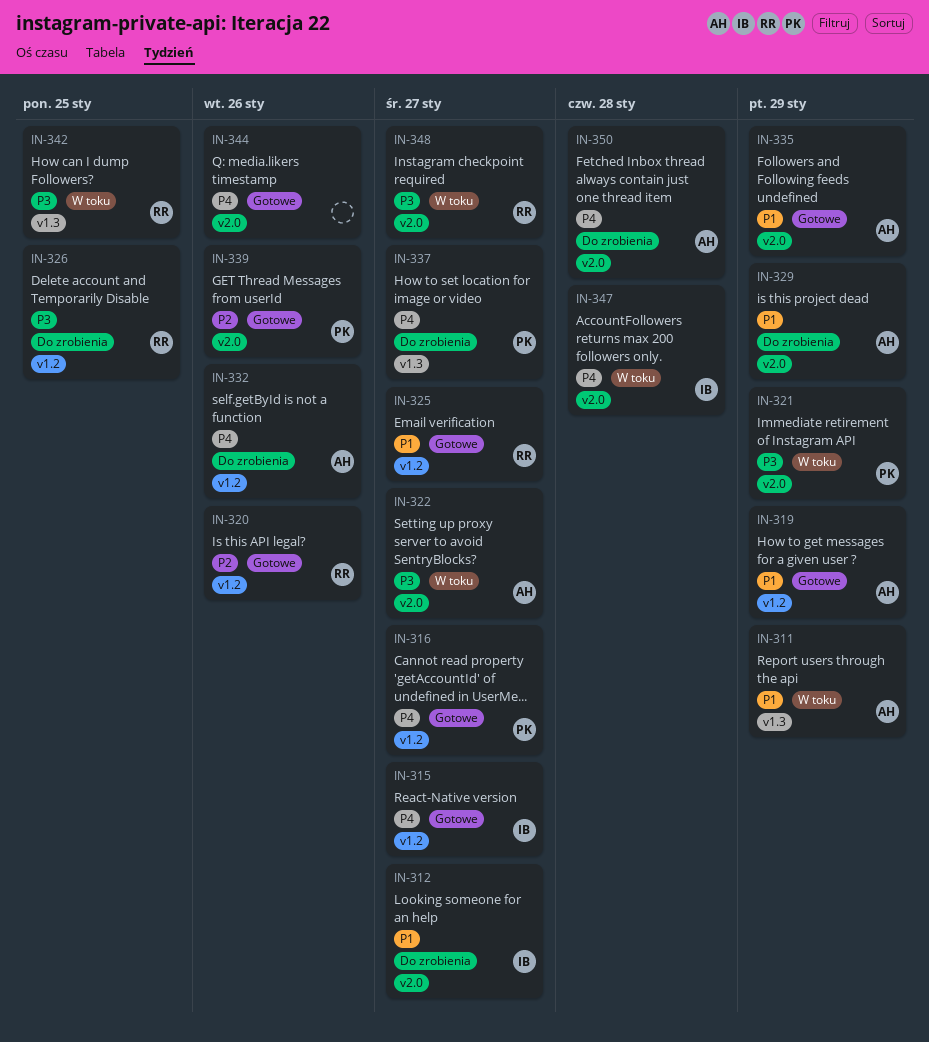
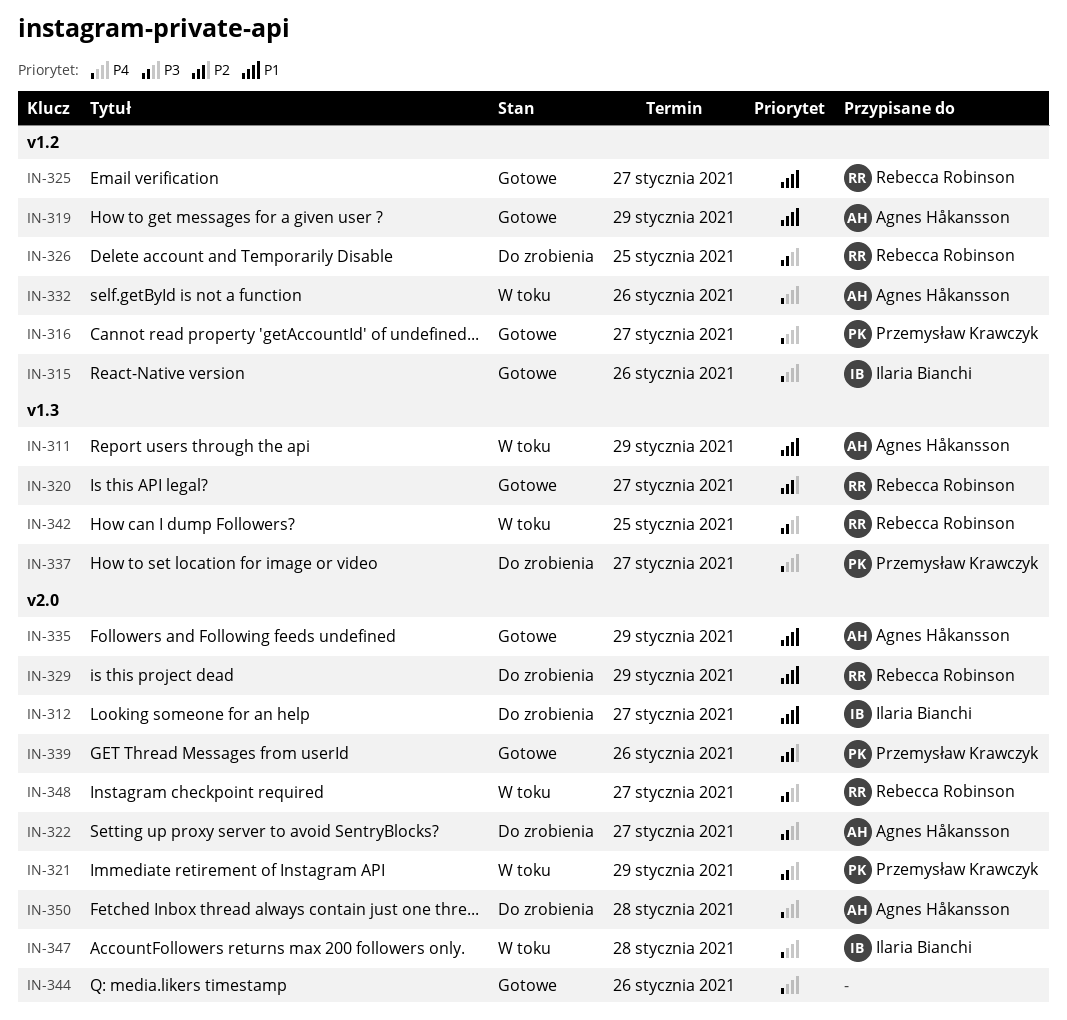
IN-315, due: Jan 27 -> Jan 26
IN-320, label: v1.2 -> v1.3
IN-320, due: Jan 26 -> Jan 27
IN-322, status: W toku -> Do zrobienia
IN-329, owner: Agnes Håkansson -> Rebecca Robinson
IN-332, status: Do zrobienia -> W toku

